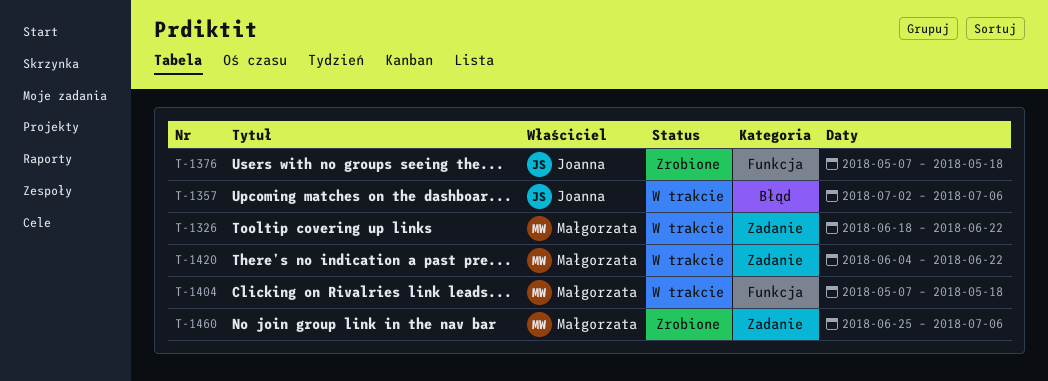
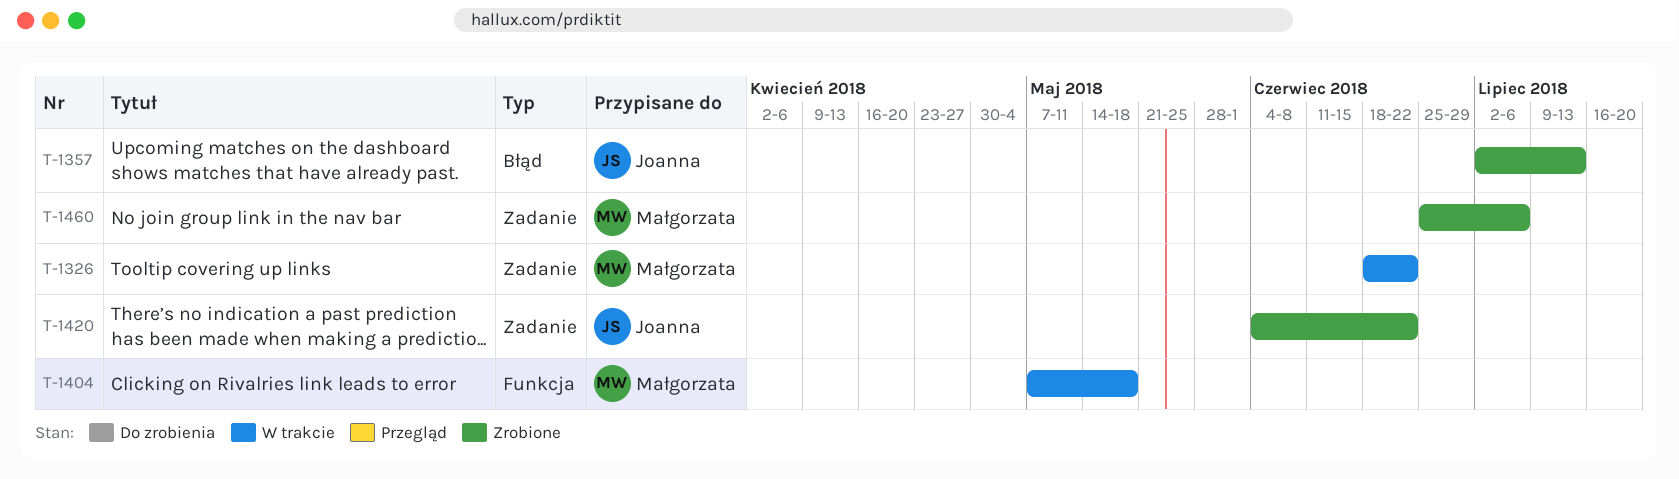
T-1357, status: W trakcie -> Zrobione
T-1357, due: Jul 6 -> Jul 13
T-1376: present -> none
T-1420, status: W trakcie -> Zrobione
T-1420, owner: Małgorzata -> Joanna

